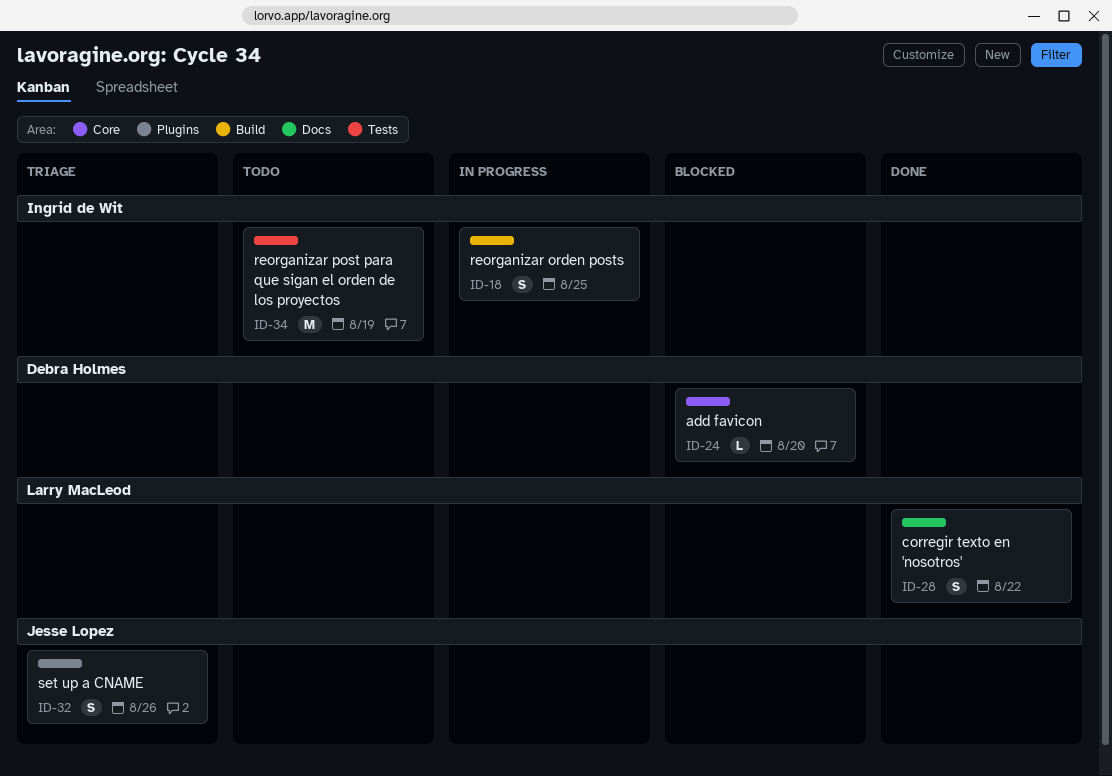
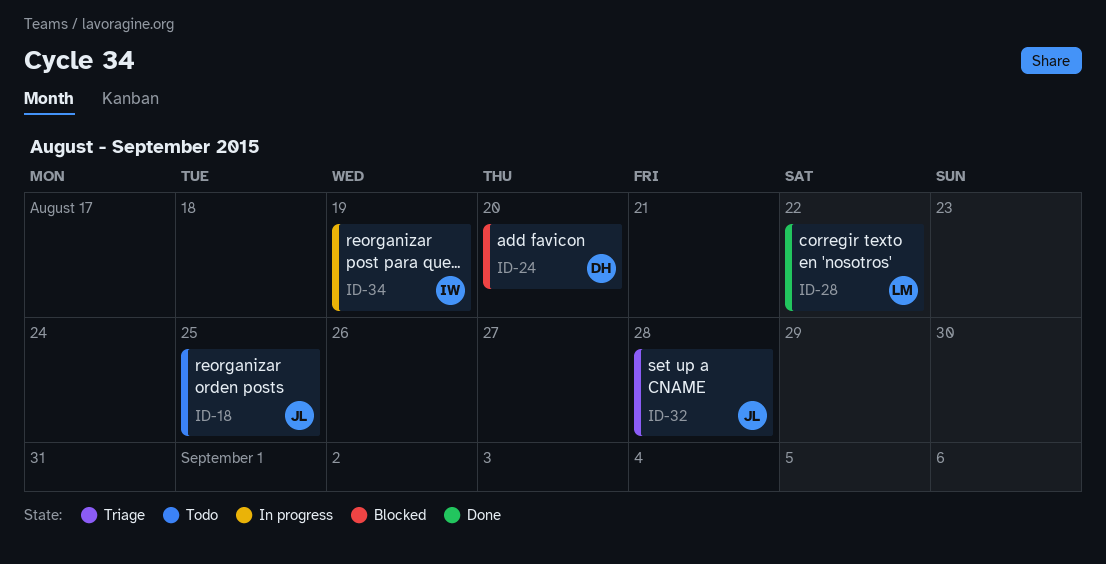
ID-18, status: In progress -> Todo
ID-18, owner: Ingrid de Wit -> Jesse Lopez
ID-32, due: Aug 26 -> Aug 28
ID-34, status: Todo -> In progress

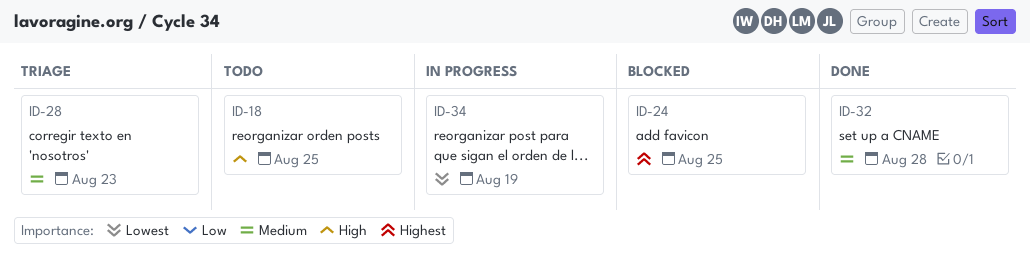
ID-24, due: Aug 20 -> Aug 25
ID-28, status: Done -> Triage
ID-28, due: Aug 22 -> Aug 23
ID-32, status: Triage -> Done

